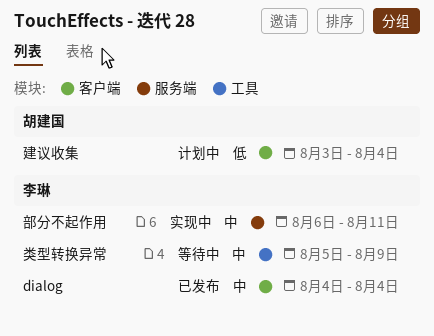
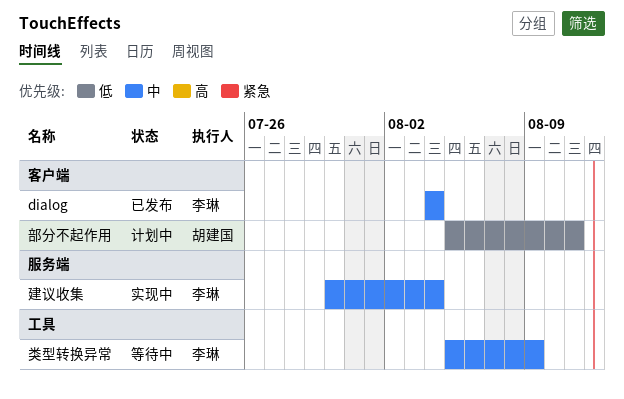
建议收集, status: 计划中 -> 实现中
建议收集, owner: 胡建国 -> 李琳
建议收集, priority: 低 -> 中
建议收集, label: 客户端 -> 服务端
建议收集, start: Aug 3 -> Jul 30
部分不起作用, status: 实现中 -> 计划中
部分不起作用, owner: 李琳 -> 胡建国
部分不起作用, priority: 中 -> 低
部分不起作用, label: 服务端 -> 客户端
部分不起作用, start: Aug 6 -> Aug 5

